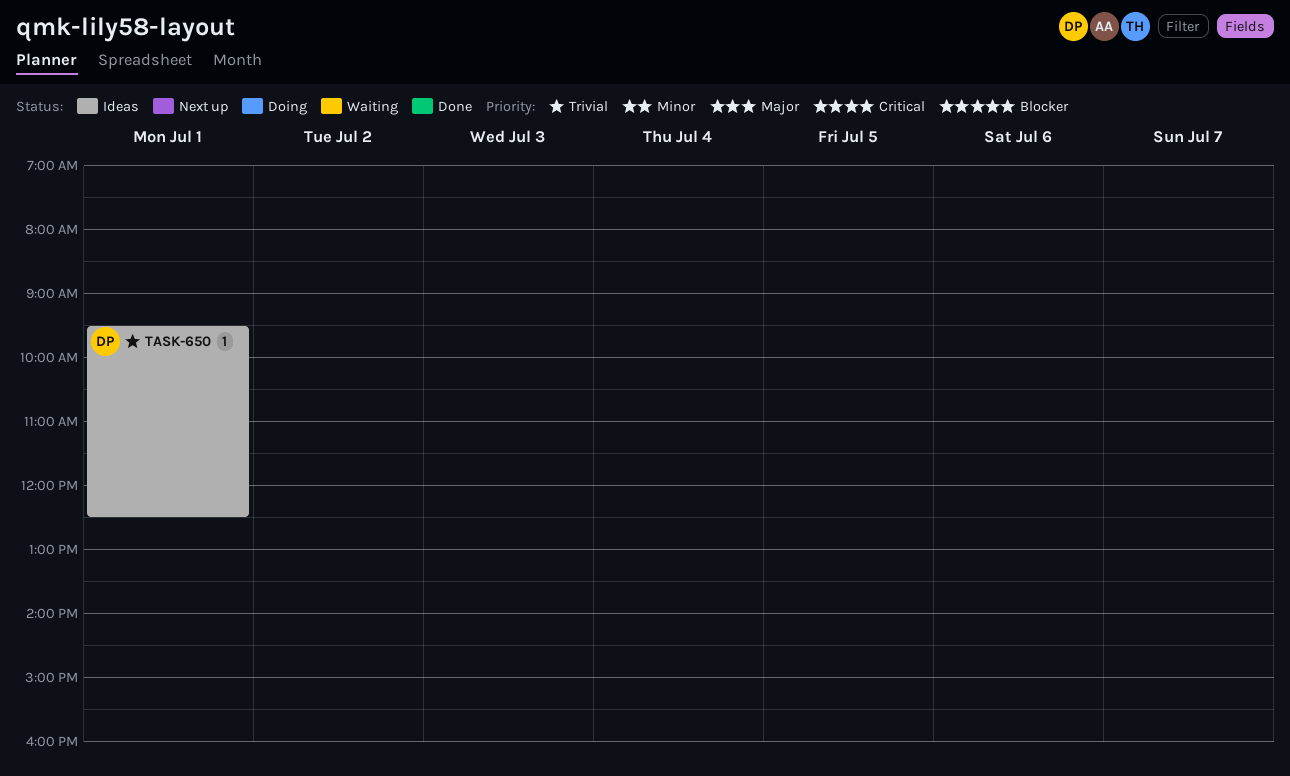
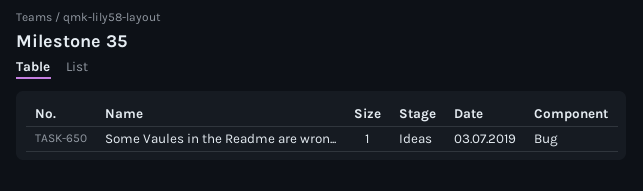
TASK-650, day: Jul 1 -> Jul 3

